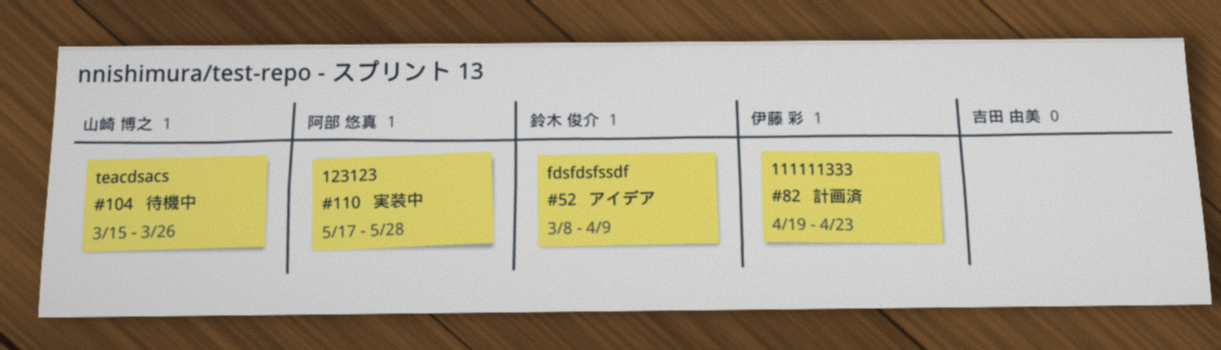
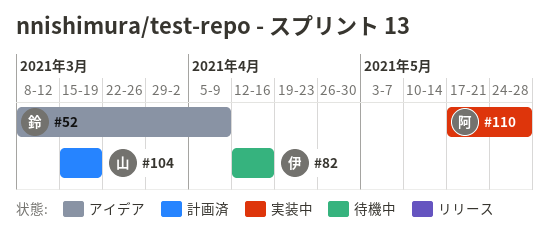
#82, status: 計画済 -> 待機中
#82, start: Apr 19 -> Apr 12
#82, due: Apr 23 -> Apr 16
#104, status: 待機中 -> 計画済
#104, due: Mar 26 -> Mar 19

